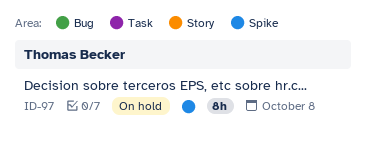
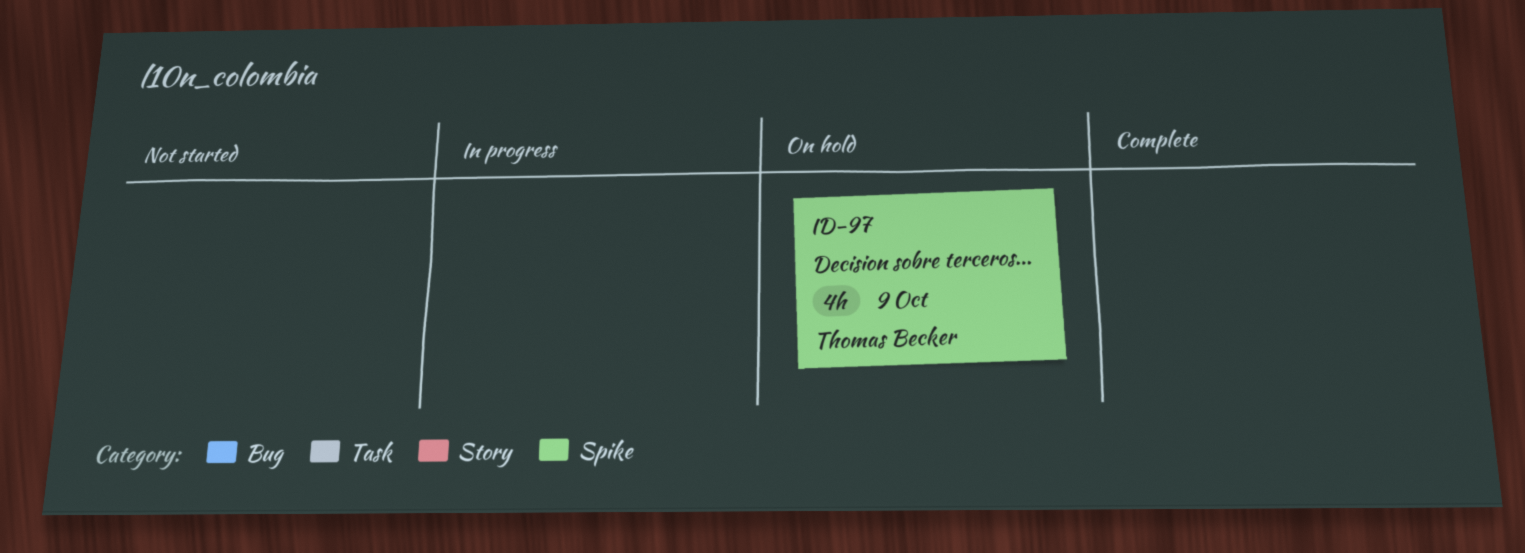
ID-97, estimate: 8h -> 4h
ID-97, due: Oct 8 -> Oct 9

